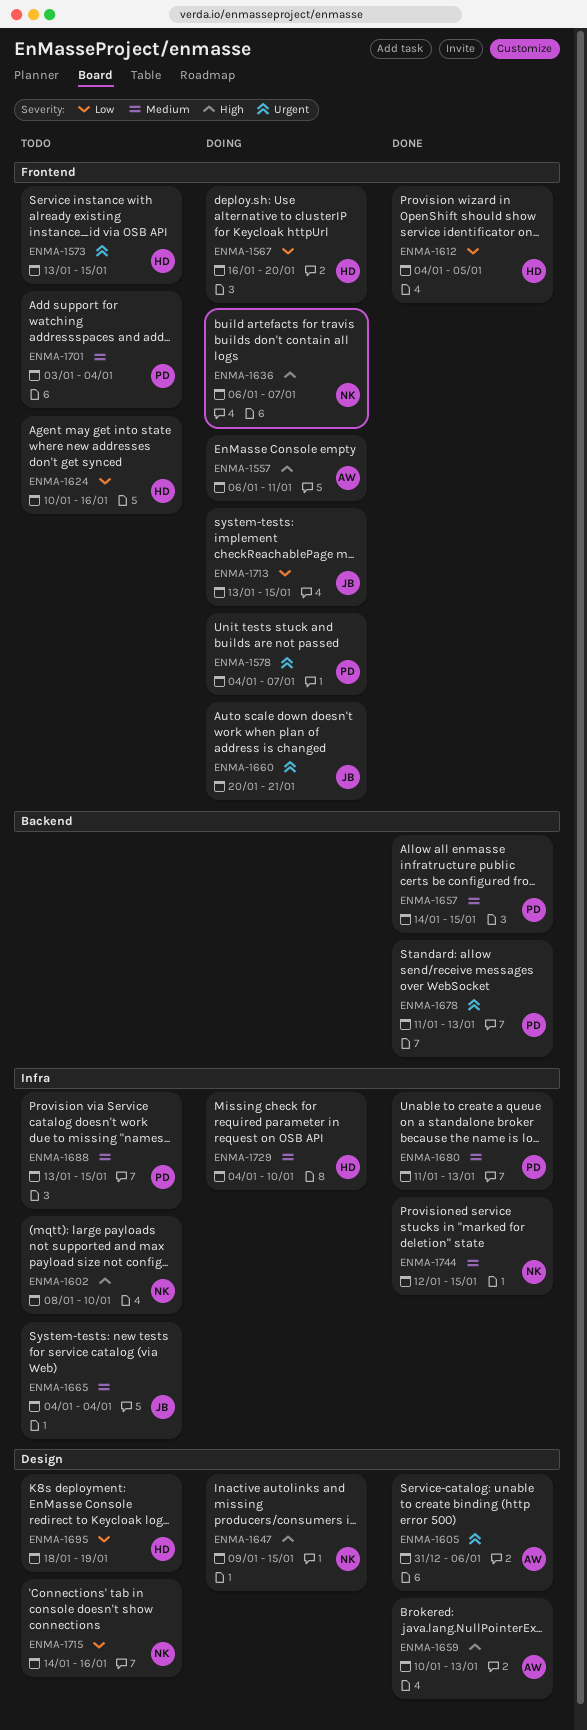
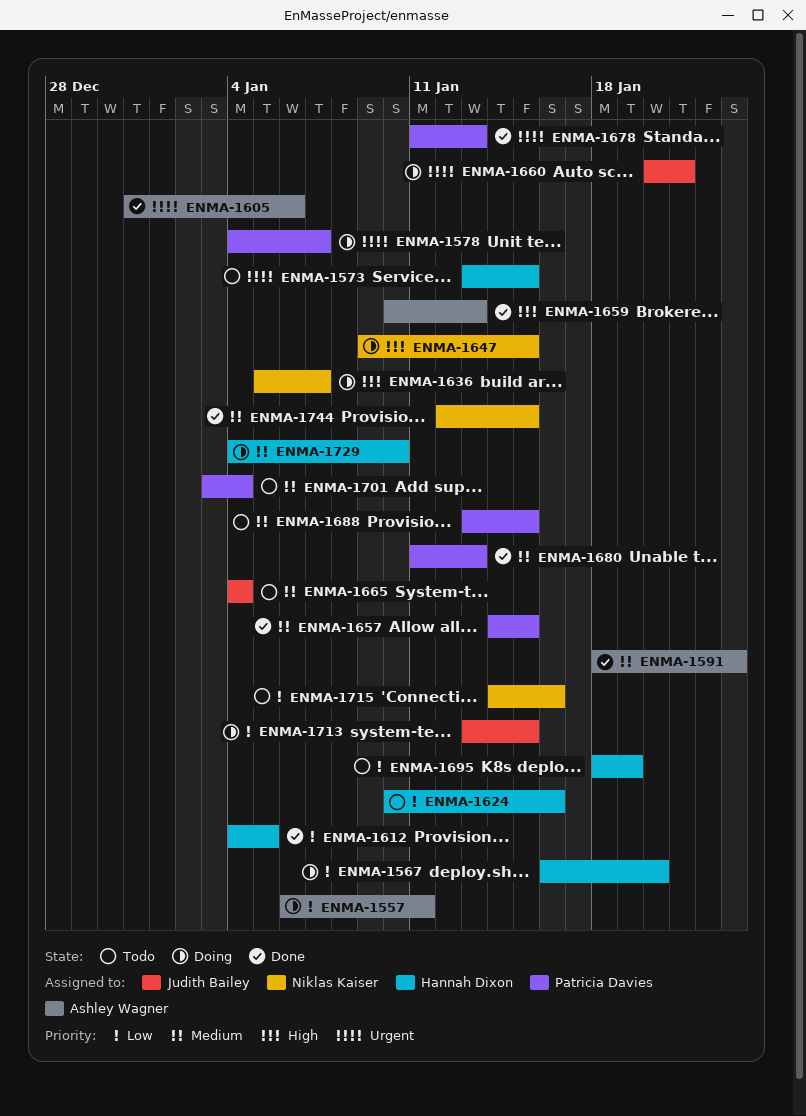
ENMA-1557, priority: High -> Low
ENMA-1591: none -> present
ENMA-1602: present -> none
ENMA-1636, start: Jan 6 -> Jan 5

